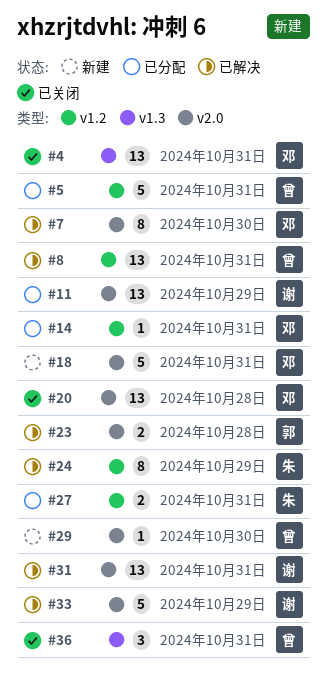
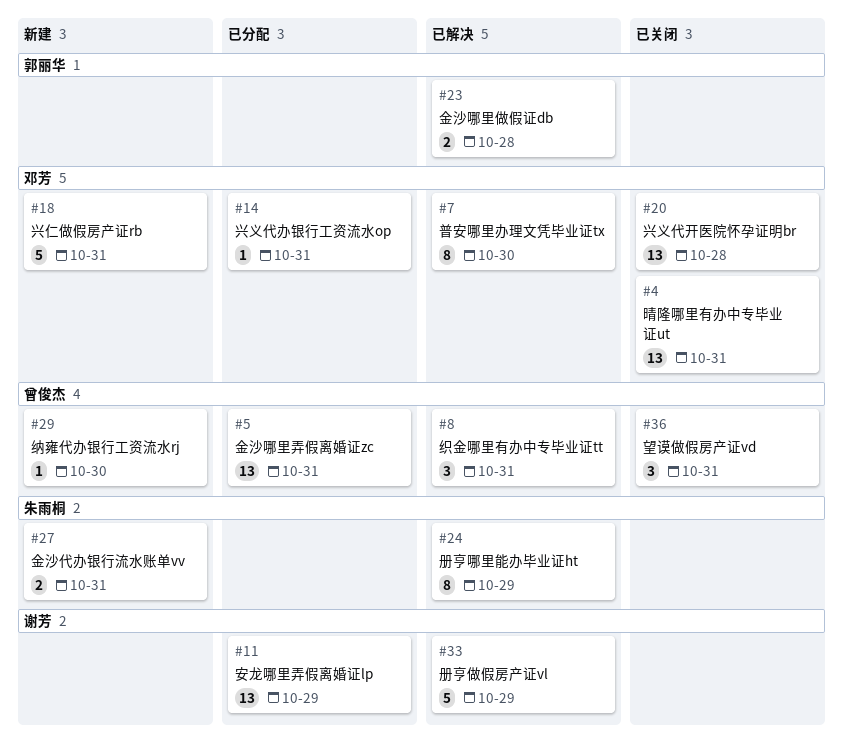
#5, estimate: 5 -> 13
#8, estimate: 13 -> 3
#27, status: 已分配 -> 新建
#31: present -> none

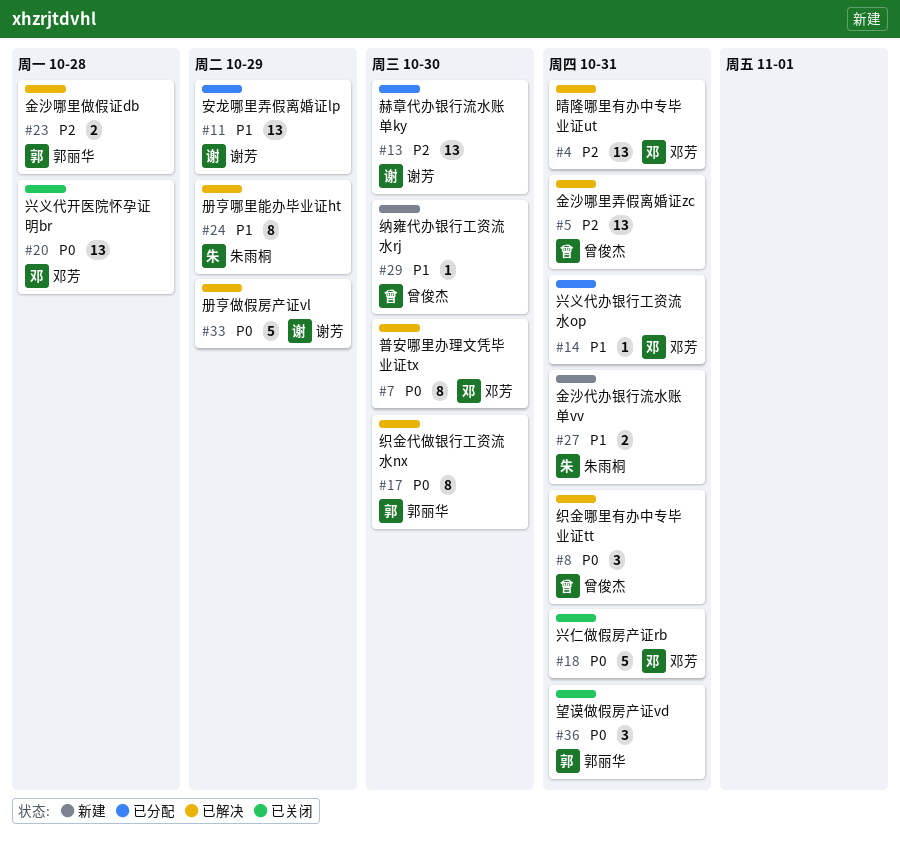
#4, status: 已关闭 -> 已解决
#5, status: 已分配 -> 已解决
#13: none -> present
#17: none -> present
#18, status: 新建 -> 已关闭
#36, owner: 曾俊杰 -> 郭丽华

